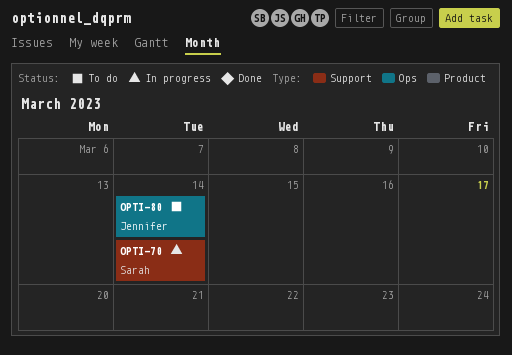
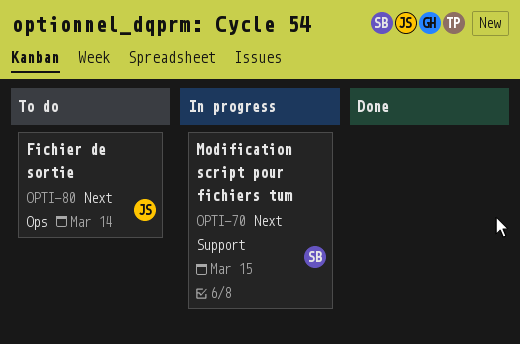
OPTI-70, due: Mar 14 -> Mar 15

